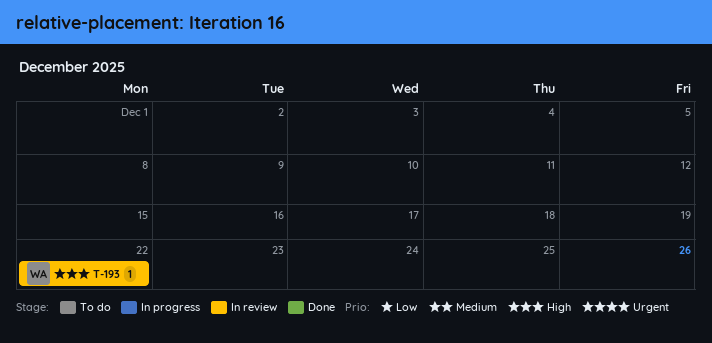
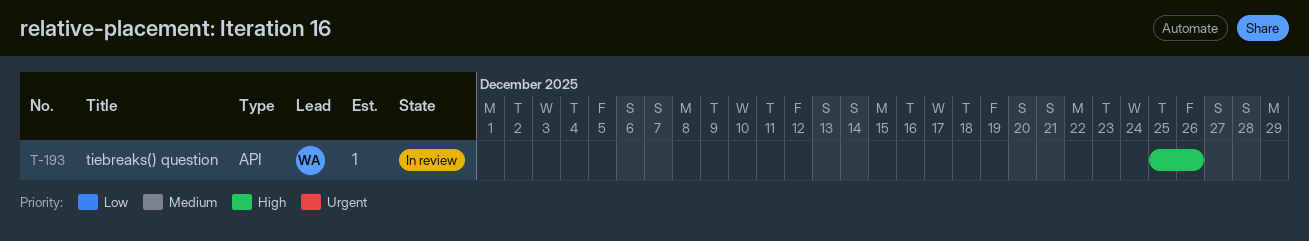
T-193, start: Dec 22 -> Dec 25
T-193, due: Dec 22 -> Dec 26

